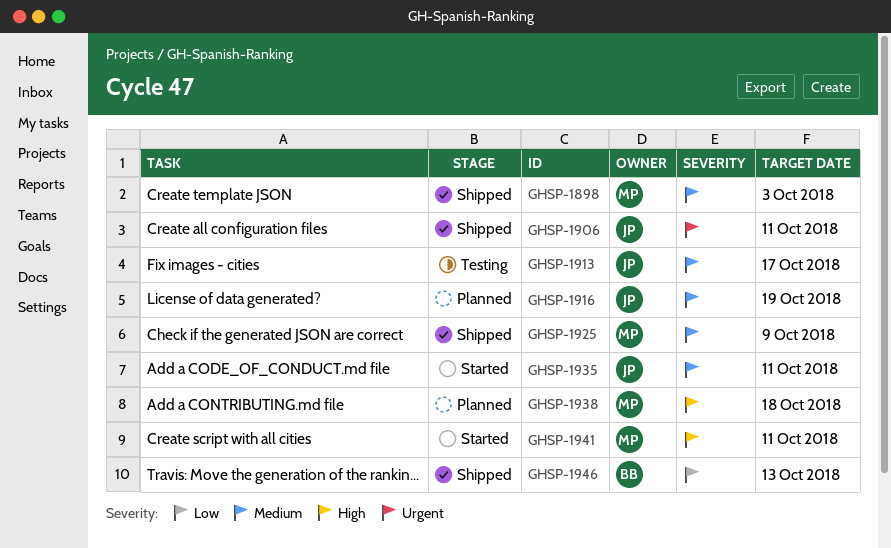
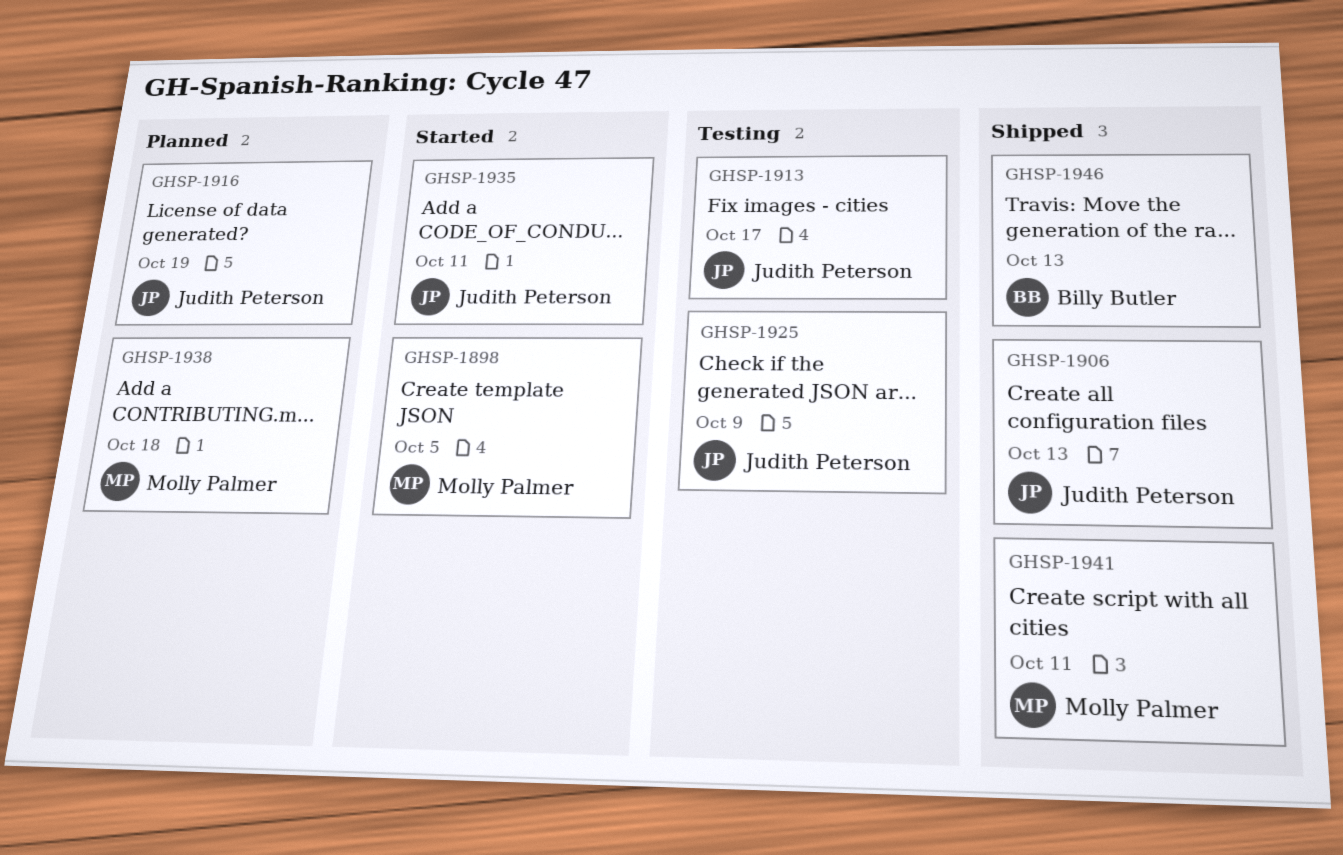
GHSP-1898, status: Shipped -> Started
GHSP-1898, due: Oct 3 -> Oct 5
GHSP-1906, due: Oct 11 -> Oct 13
GHSP-1925, status: Shipped -> Testing
GHSP-1925, owner: Molly Palmer -> Judith Peterson
GHSP-1941, status: Started -> Shipped

